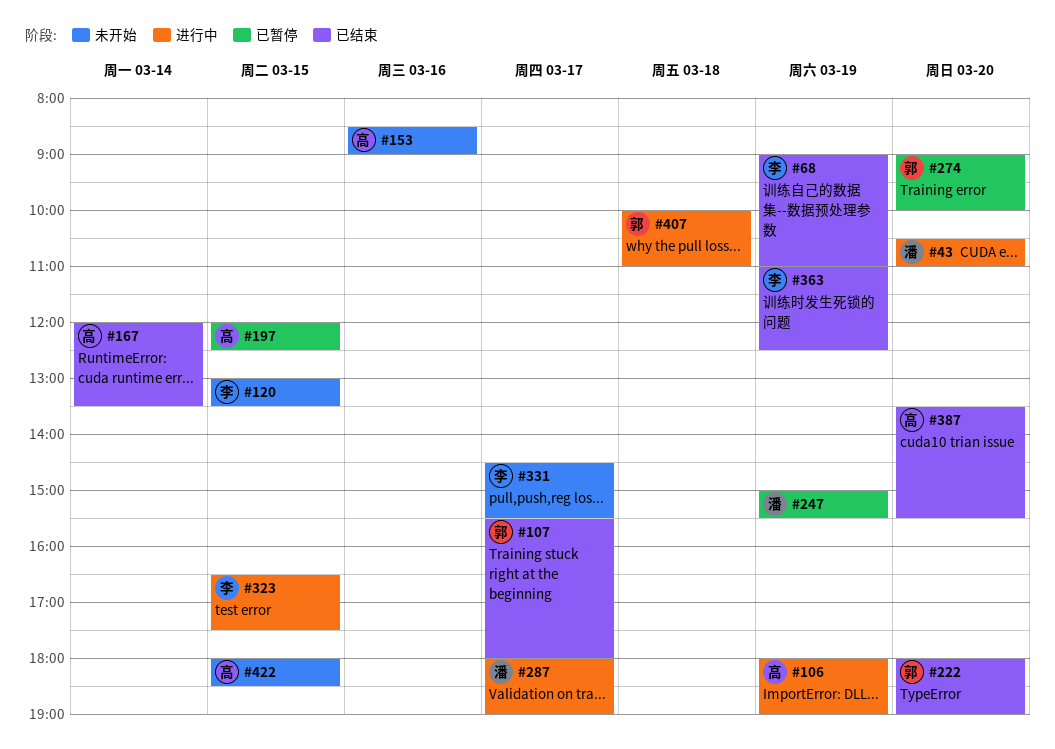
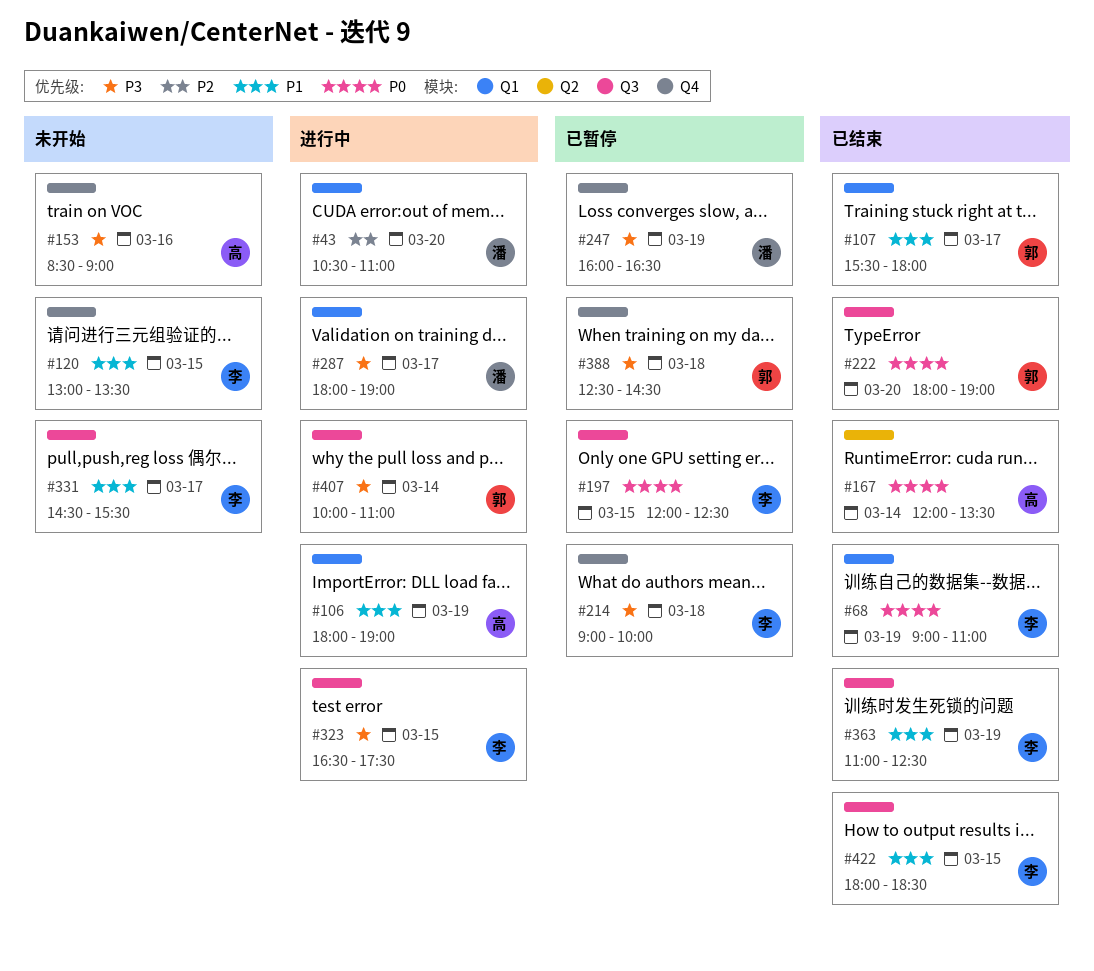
#197, owner: 高 -> 李
#214: none -> present
#247, begins: 15:00 -> 16:00
#247, ends: 15:30 -> 16:30
#274: present -> none
#387: present -> none
#388: none -> present
#407, day: Mar 18 -> Mar 14
#422, status: 未开始 -> 已结束
#422, owner: 高 -> 李

